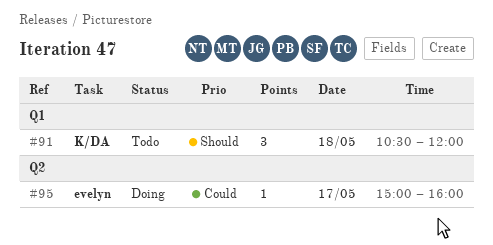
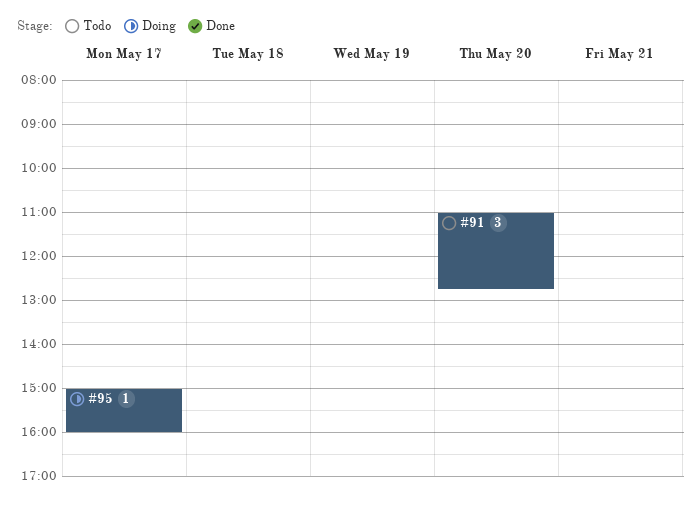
#91, day: May 18 -> May 20
#91, begins: 10:30 -> 11:00
#91, ends: 12:00 -> 12:45

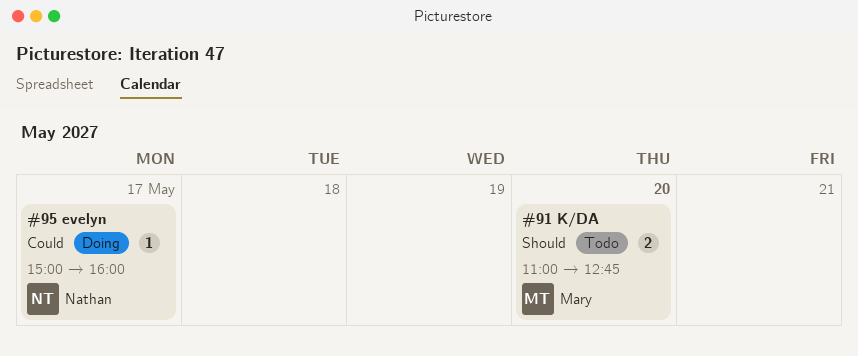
#91, estimate: 3 -> 2

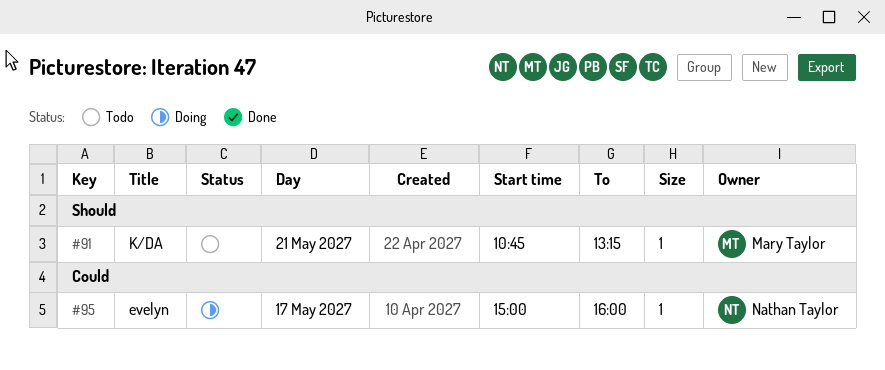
#91, estimate: 2 -> 1
#91, day: May 20 -> May 21
#91, begins: 11:00 -> 10:45
#91, ends: 12:45 -> 13:15

